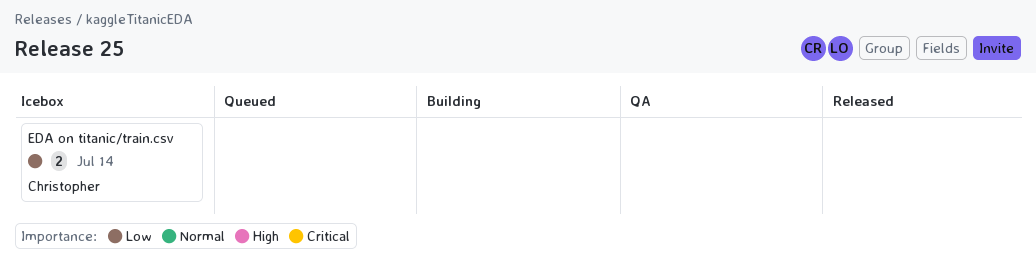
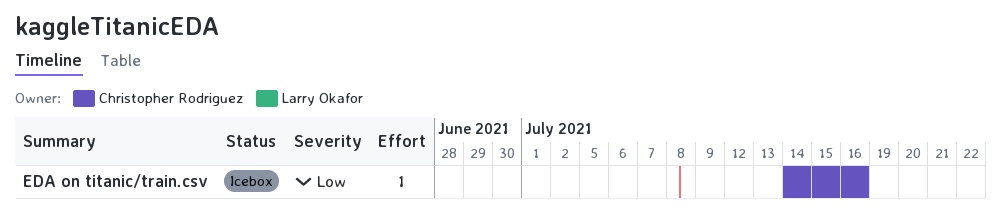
EDA on titanic/train.csv, estimate: 2 -> 1
EDA on titanic/train.csv, due: Jul 14 -> Jul 16

